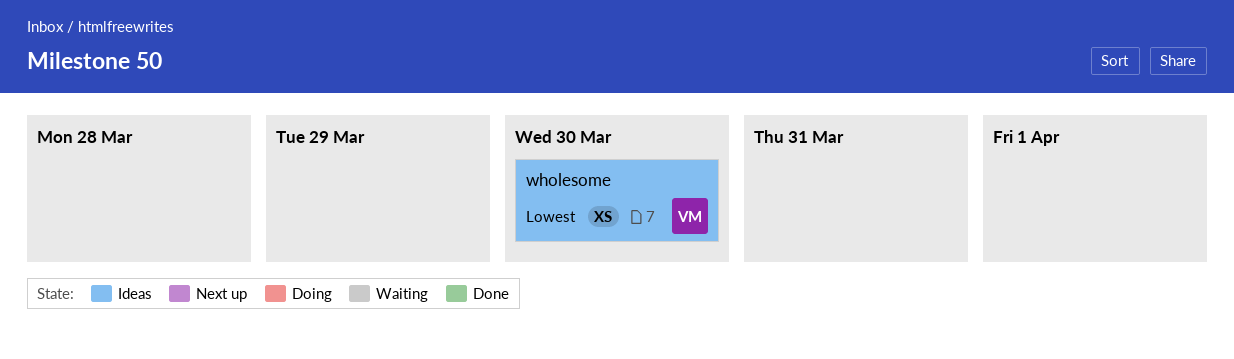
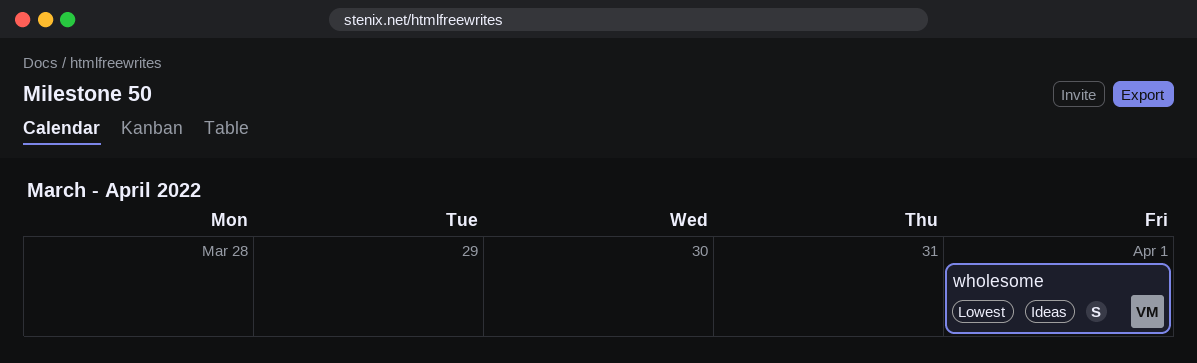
wholesome, estimate: XS -> S
wholesome, due: Mar 30 -> Apr 1

